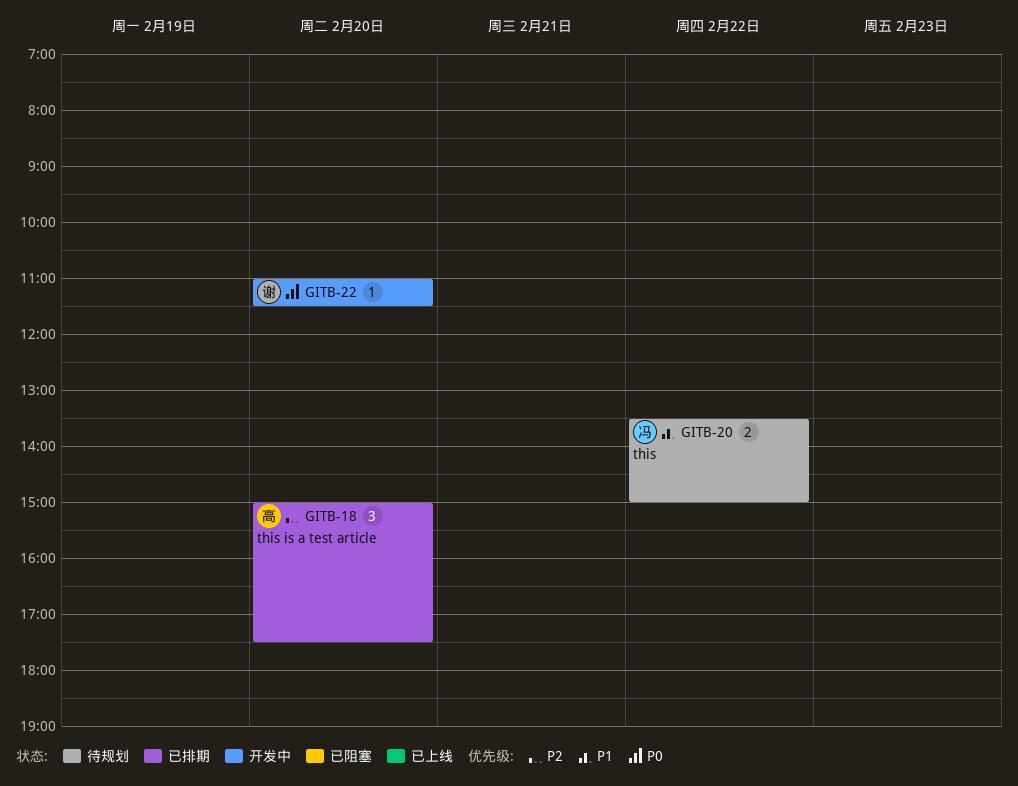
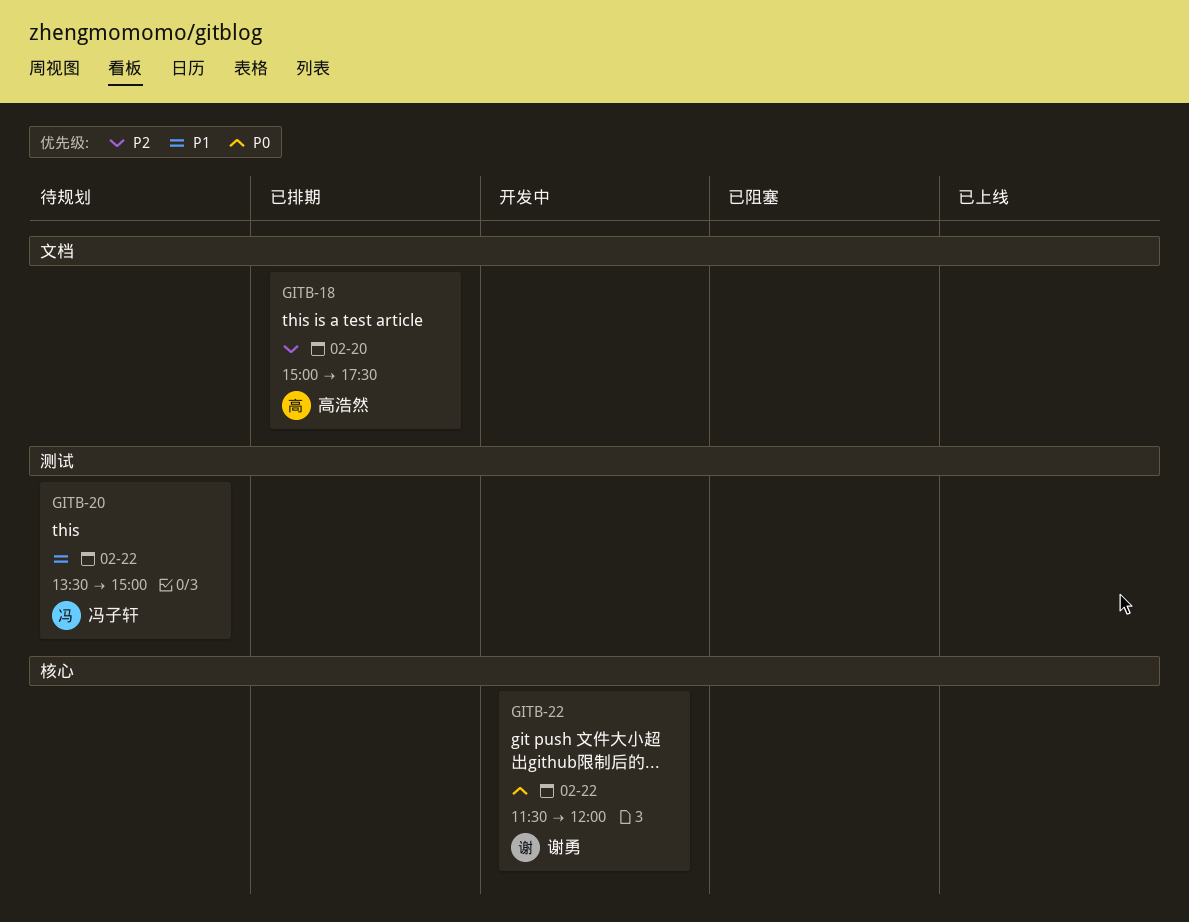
GITB-22, day: Feb 20 -> Feb 22
GITB-22, begins: 11:00 -> 11:30
GITB-22, ends: 11:30 -> 12:00

